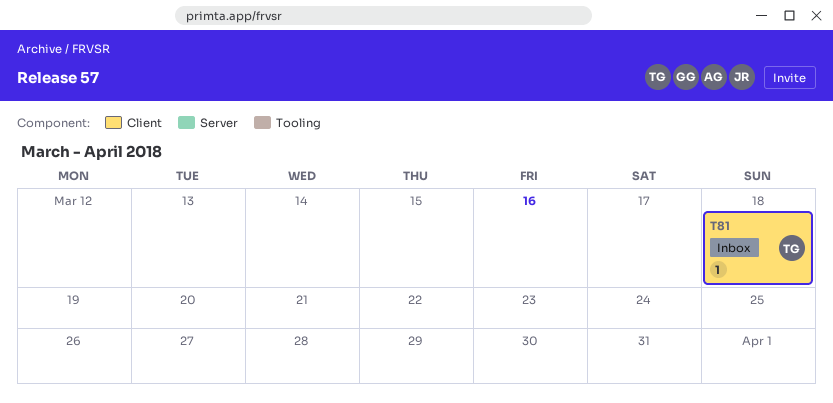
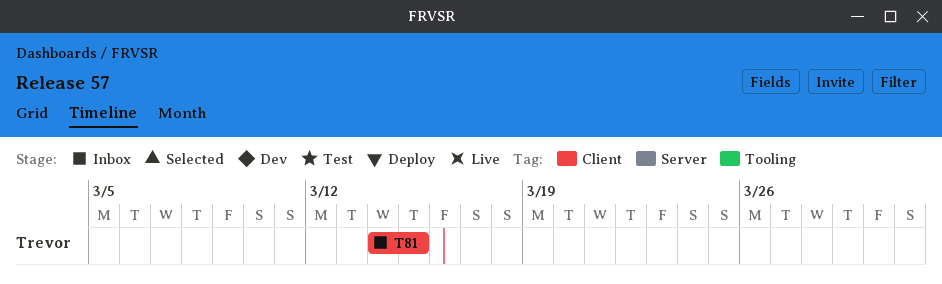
T81, due: Mar 18 -> Mar 15

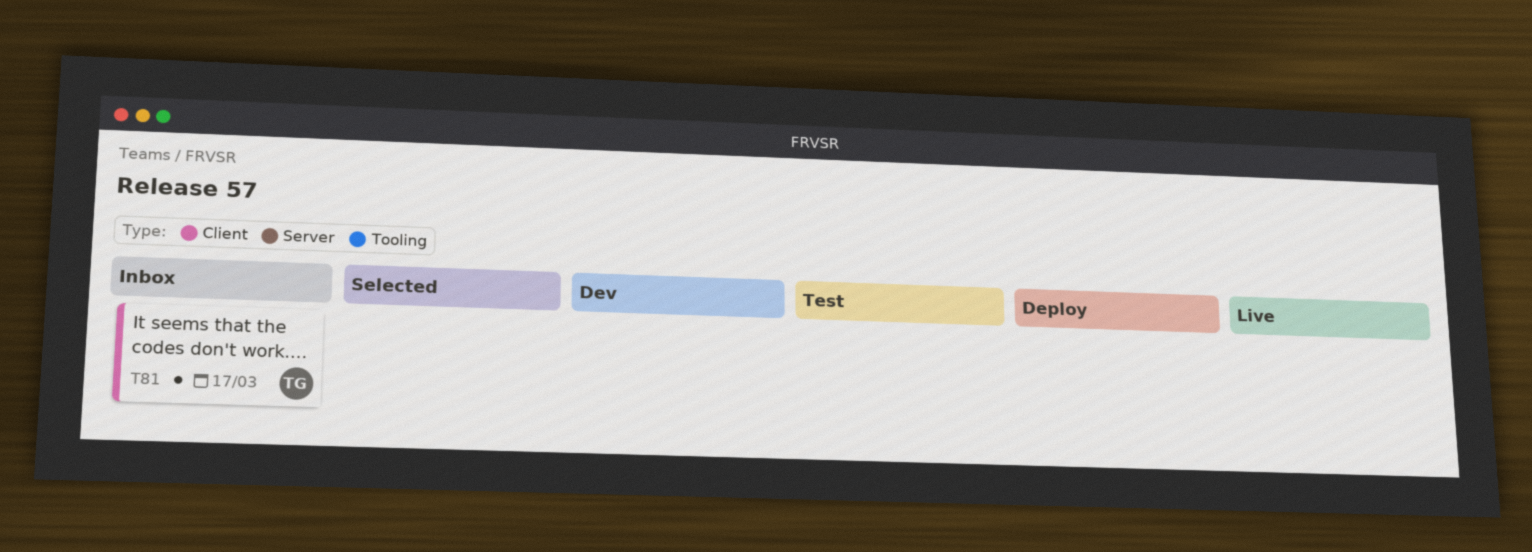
T81, due: Mar 15 -> Mar 17

